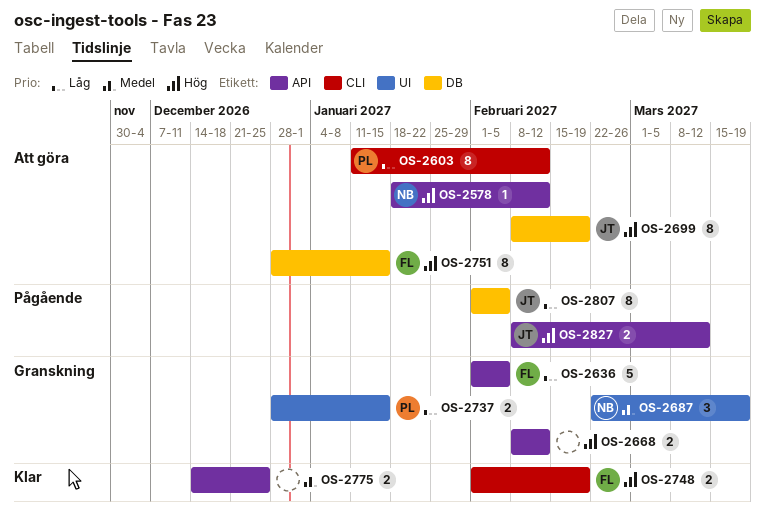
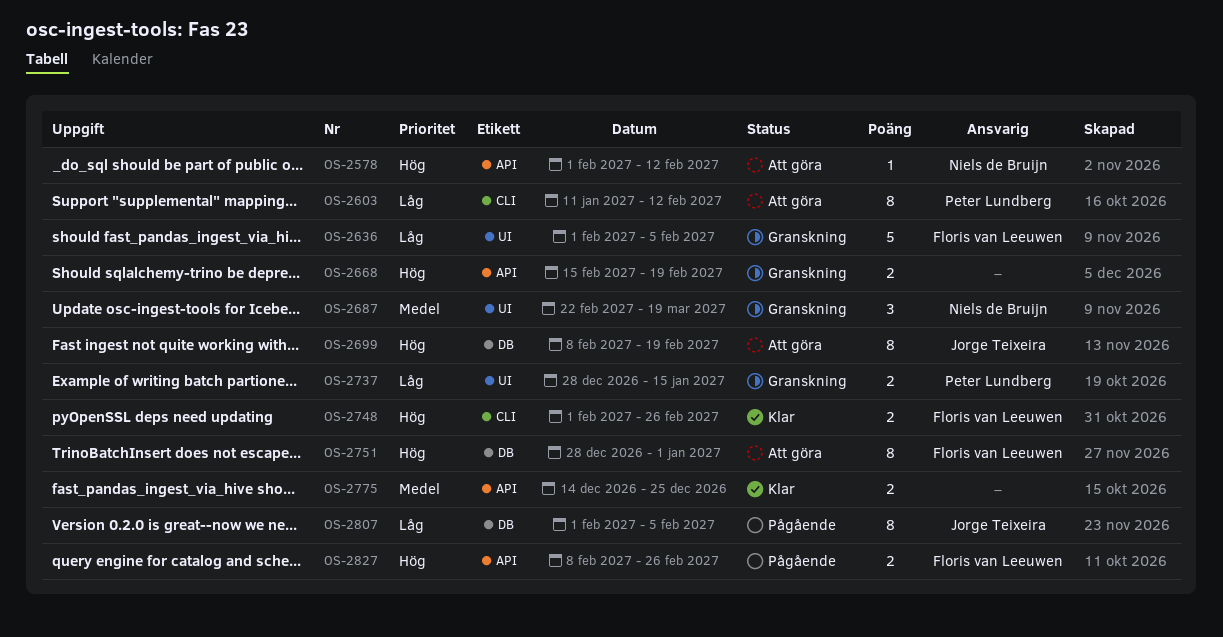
OS-2578, start: Jan 18 -> Feb 1
OS-2636, label: API -> UI
OS-2668, start: Feb 8 -> Feb 15
OS-2668, due: Feb 12 -> Feb 19
OS-2748, due: Feb 19 -> Feb 26
OS-2751, due: Jan 15 -> Jan 1
OS-2827, owner: Jorge Teixeira -> Floris van Leeuwen
OS-2827, due: Mar 12 -> Feb 26

